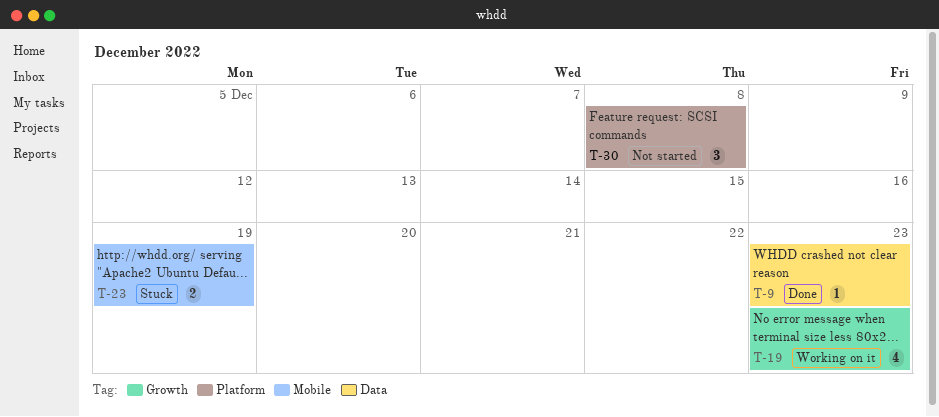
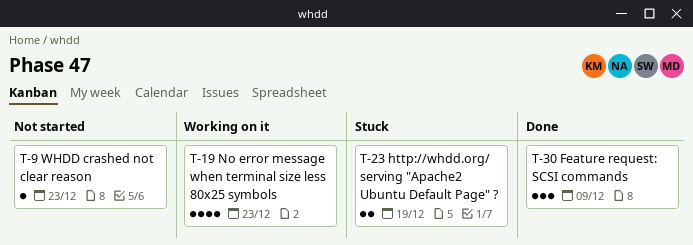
T-9, status: Done -> Not started
T-30, status: Not started -> Done
T-30, due: Dec 8 -> Dec 9

